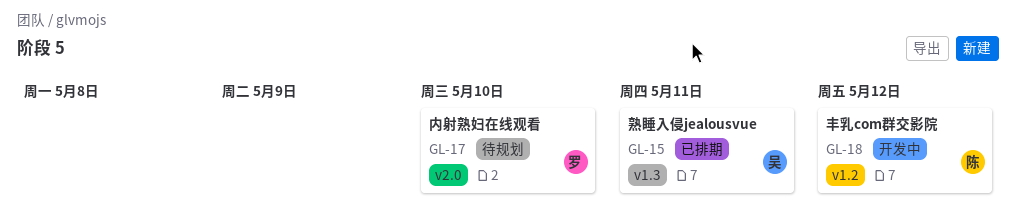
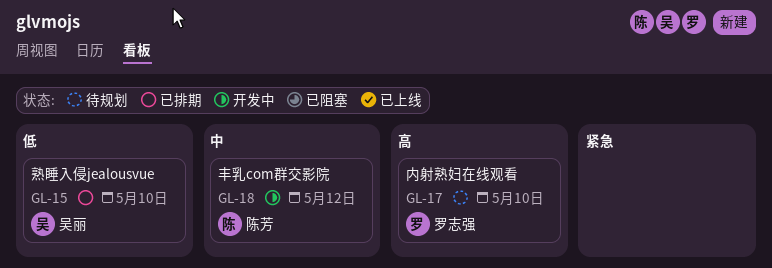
GL-15, due: May 11 -> May 10

